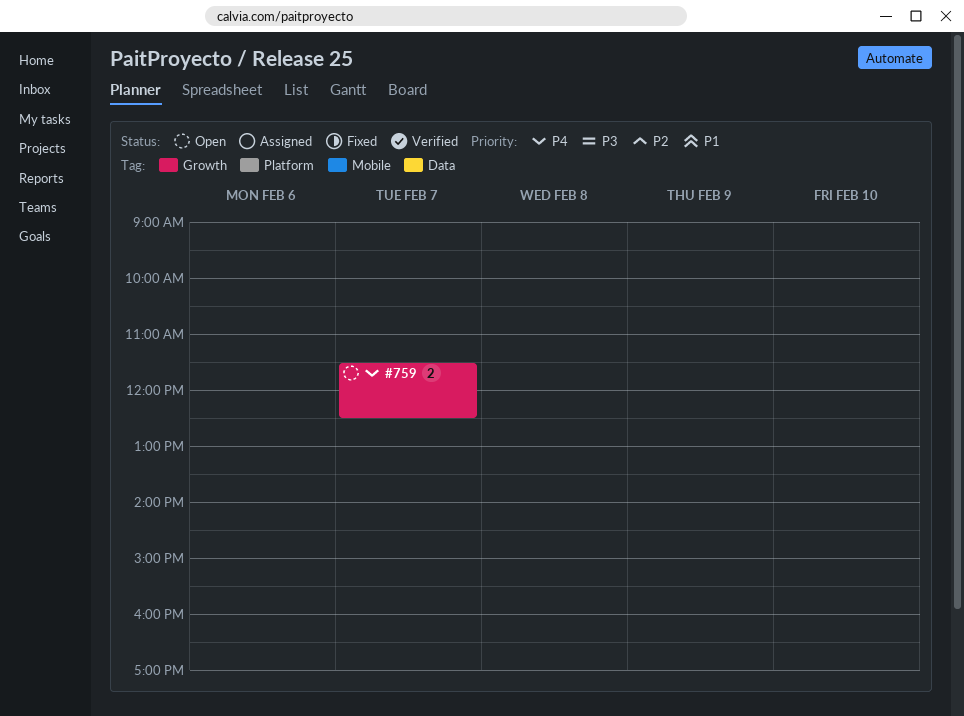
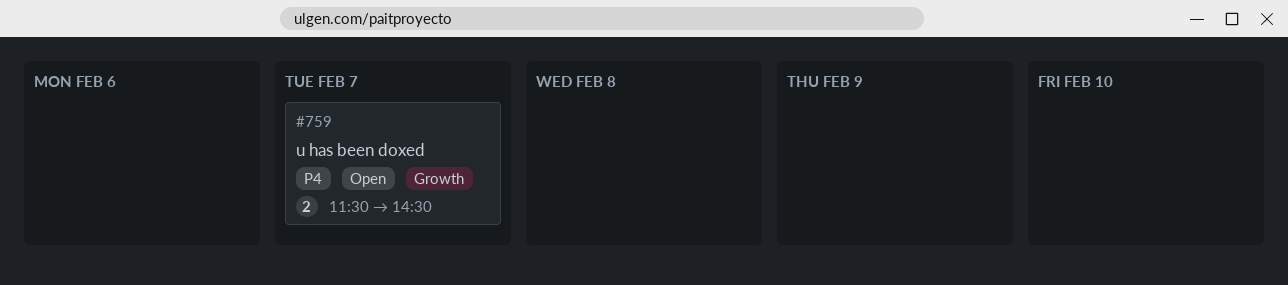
#759, ends: 12:30 -> 14:30

